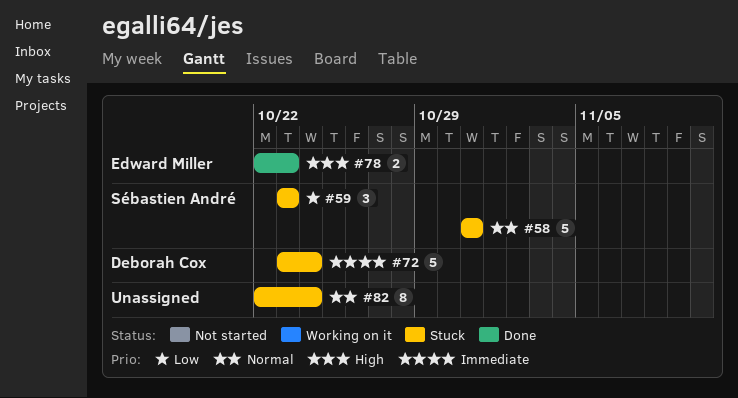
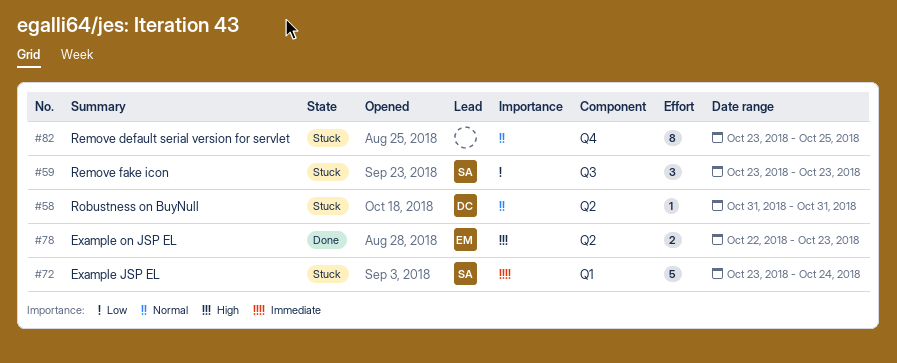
#58, owner: Sébastien André -> Deborah Cox
#58, estimate: 5 -> 1
#72, owner: Deborah Cox -> Sébastien André
#82, start: Oct 22 -> Oct 23
#82, due: Oct 24 -> Oct 25

